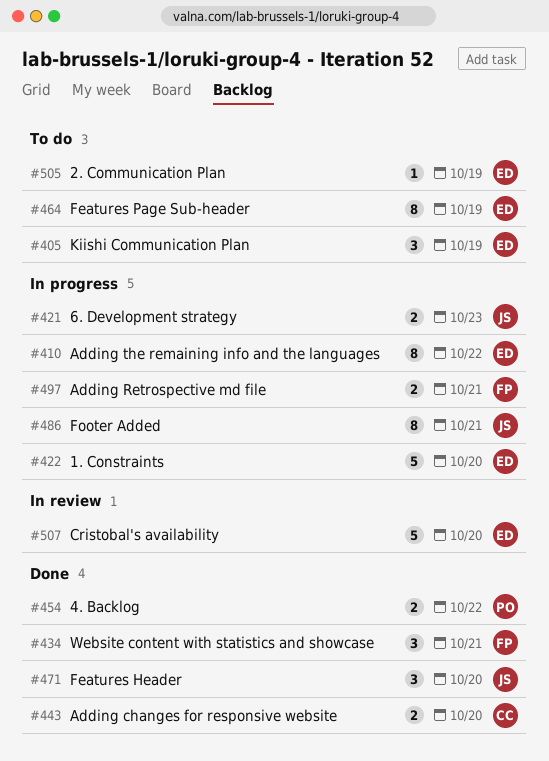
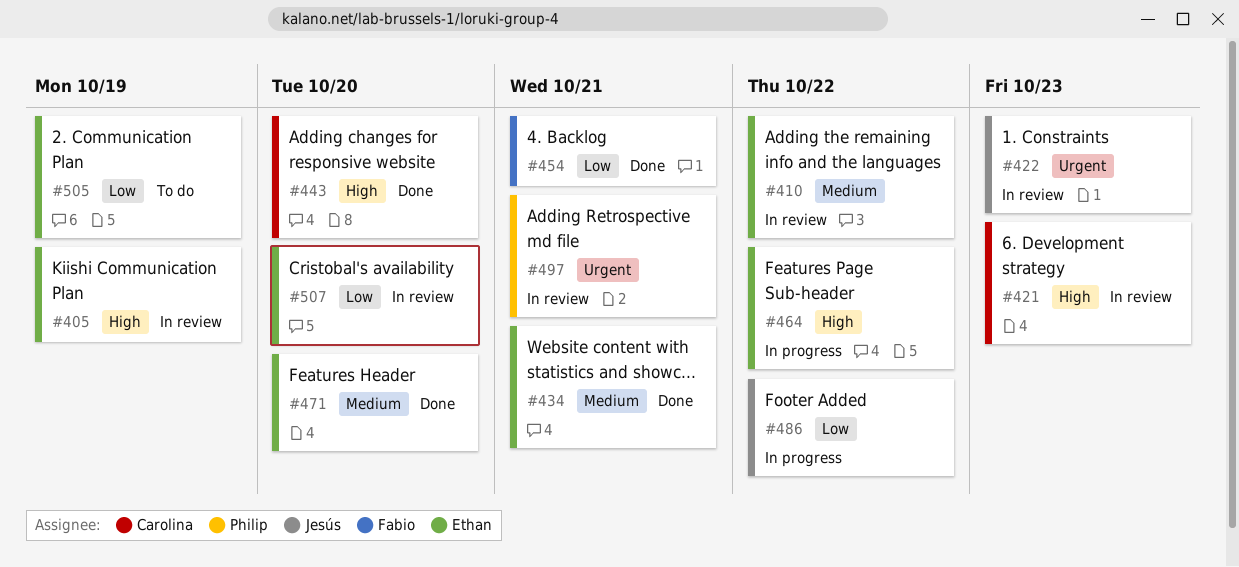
#405, status: To do -> In review
#410, status: In progress -> In review
#421, status: In progress -> In review
#421, owner: Jesús -> Carolina
#422, status: In progress -> In review
#422, owner: Ethan -> Jesús
#422, due: Oct 20 -> Oct 23
#434, owner: Fabio -> Ethan
#454, owner: Philip -> Fabio
#454, due: Oct 22 -> Oct 21
#464, status: To do -> In progress
#464, due: Oct 19 -> Oct 22
#471, owner: Jesús -> Ethan
#486, due: Oct 21 -> Oct 22
#497, status: In progress -> In review
#497, owner: Fabio -> Philip

